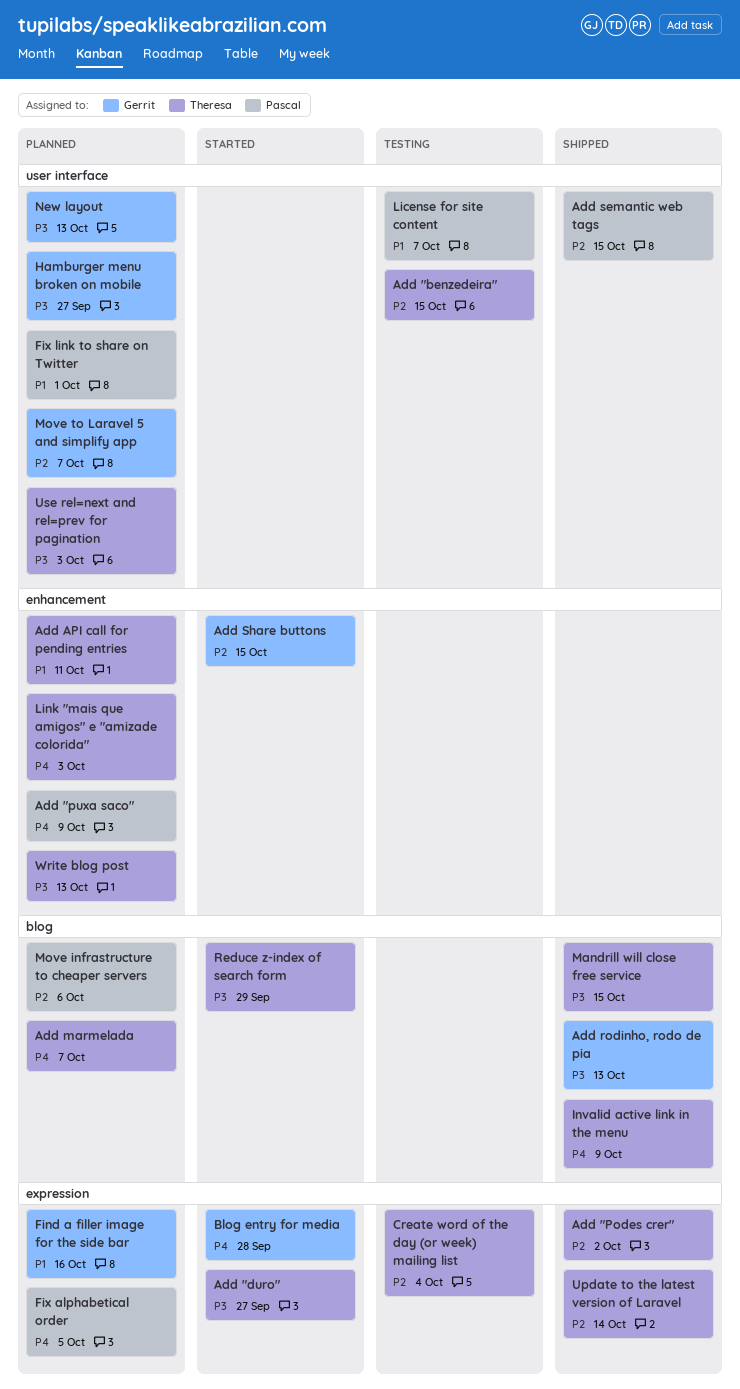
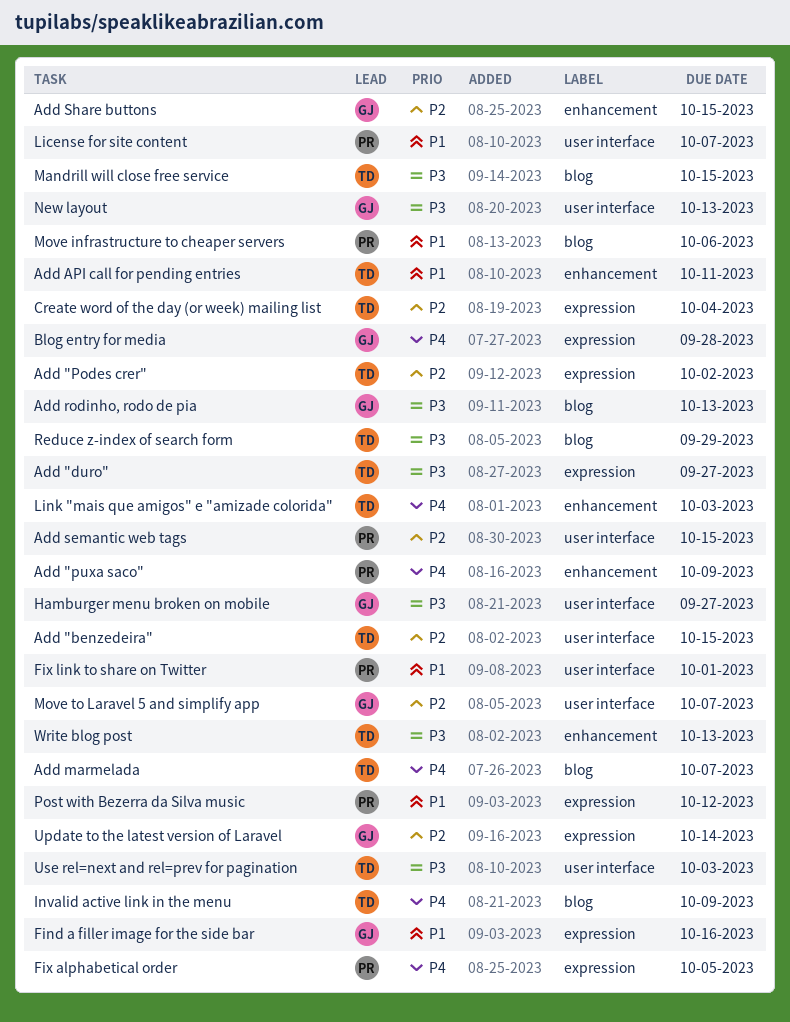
Move infrastructure to cheaper servers, priority: P2 -> P1
Post with Bezerra da Silva music: none -> present
Update to the latest version of Laravel, owner: Theresa -> Gerrit

